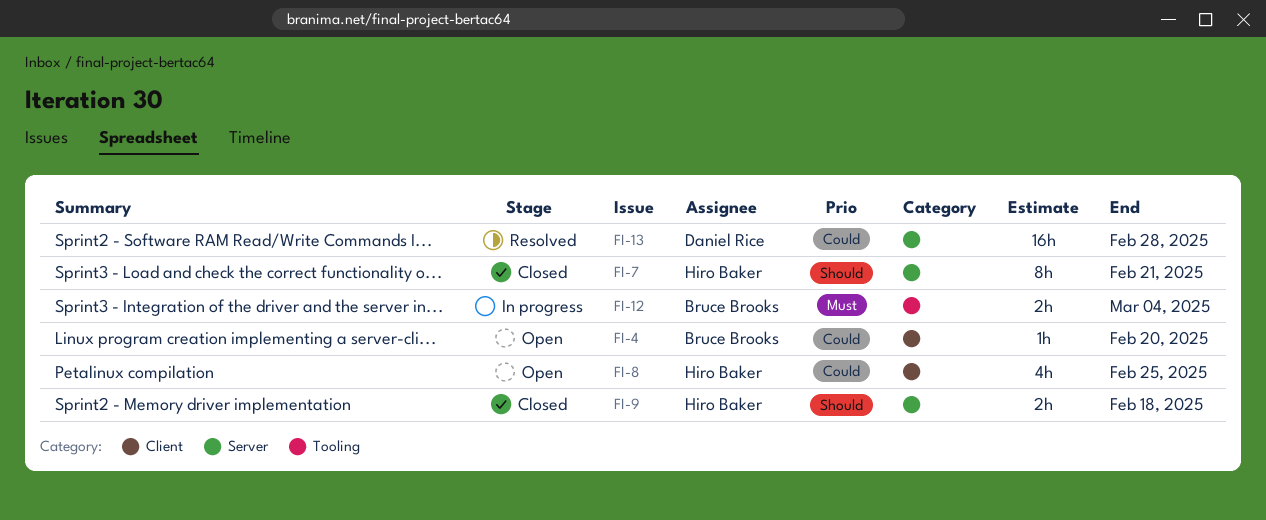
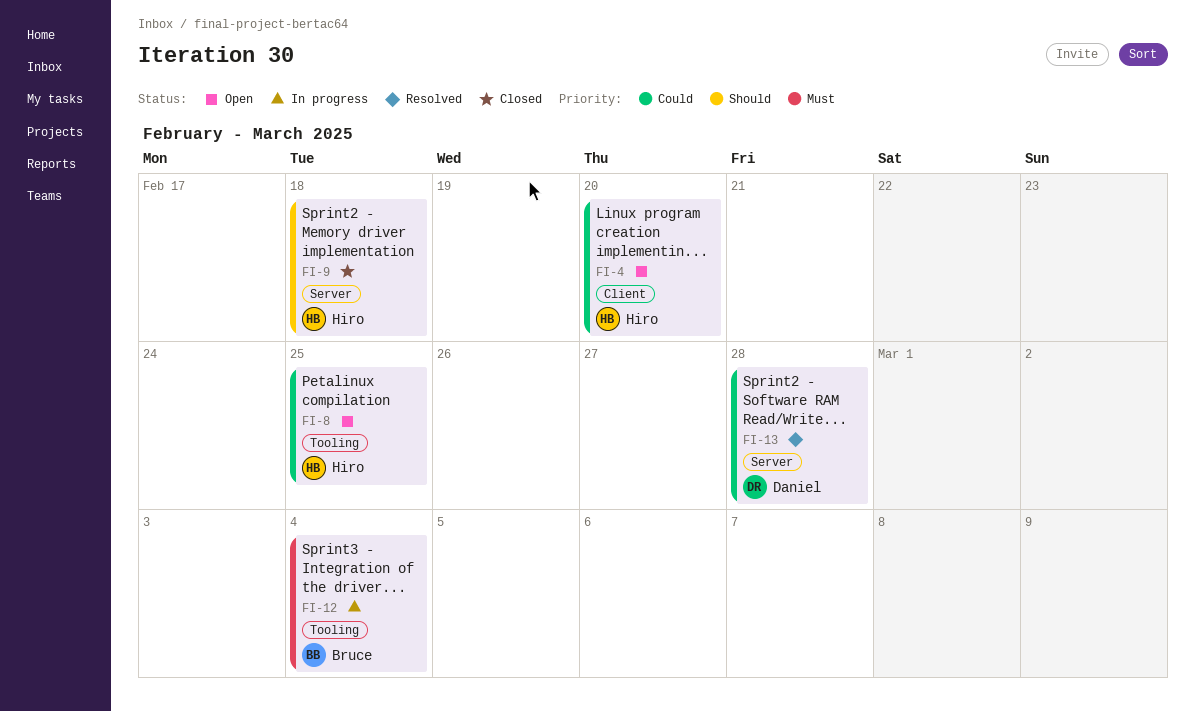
FI-4, owner: Bruce Brooks -> Hiro Baker
FI-7: present -> none
FI-8, label: Client -> Tooling

